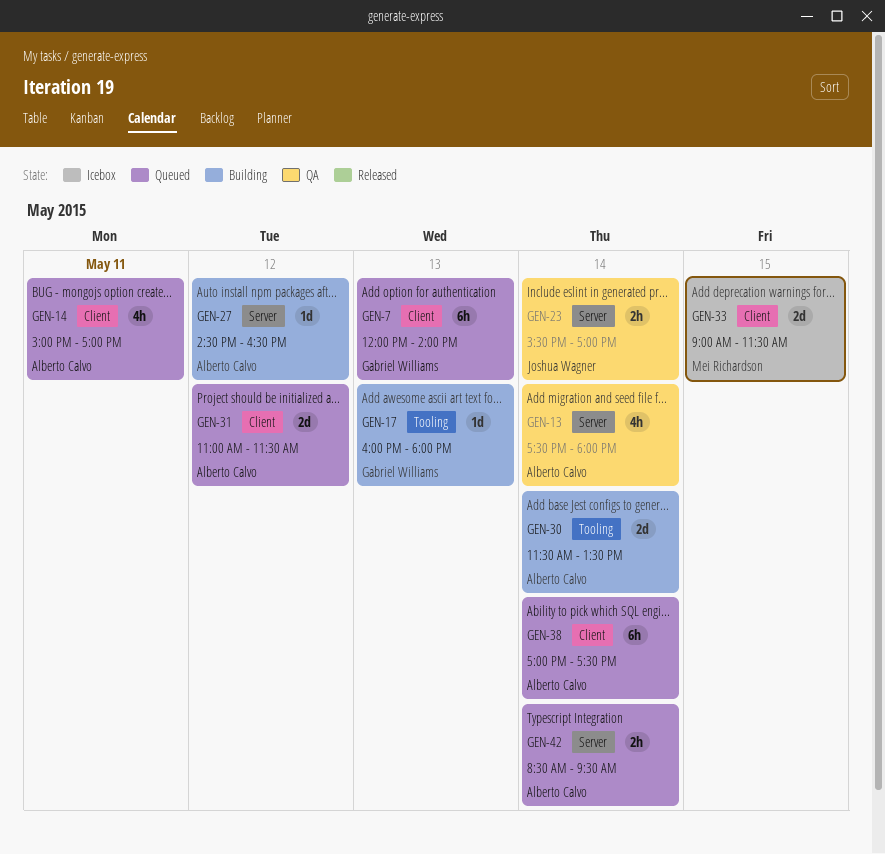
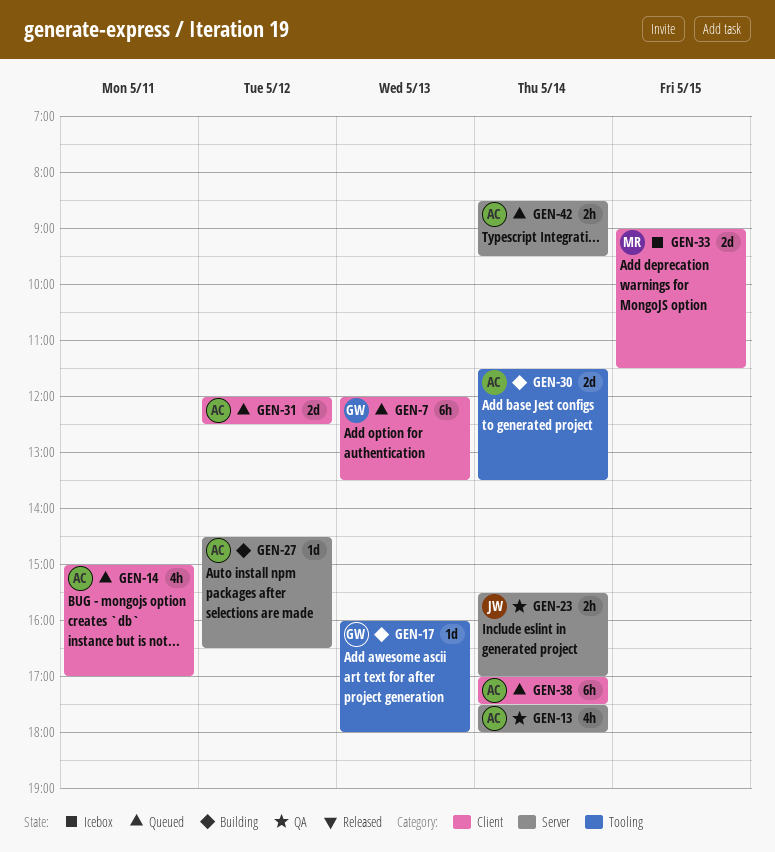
GEN-7, ends: 14:00 -> 13:30
GEN-31, begins: 11:00 -> 12:00
GEN-31, ends: 11:30 -> 12:30

